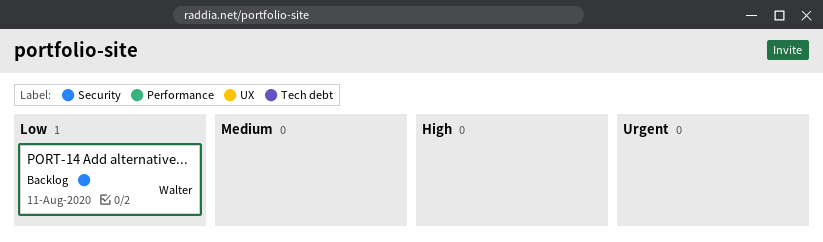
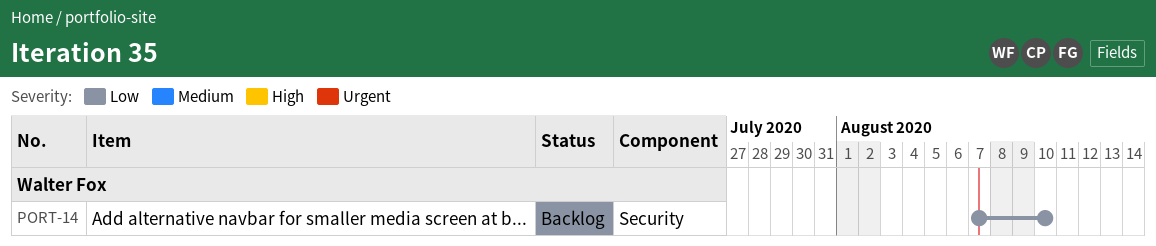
PORT-14, due: Aug 11 -> Aug 10

